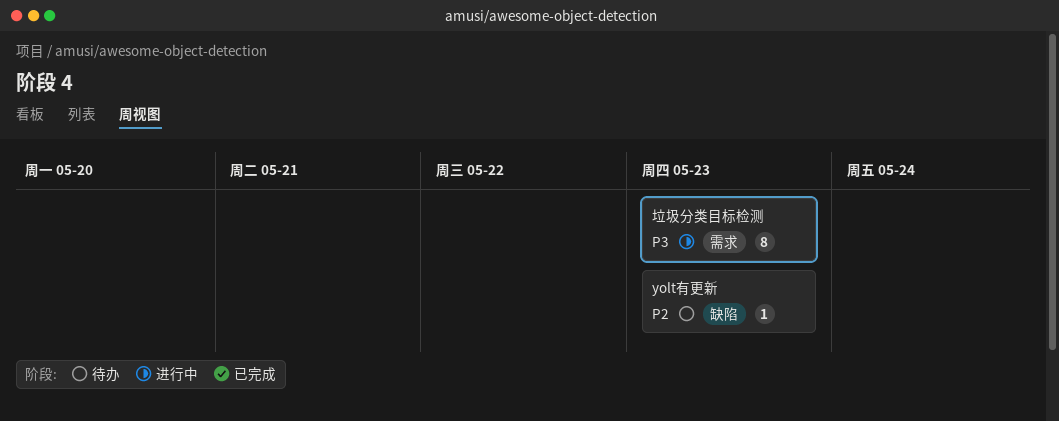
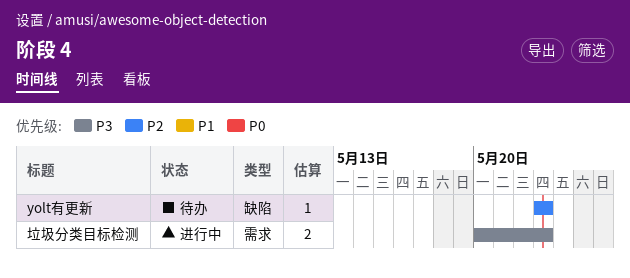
垃圾分类目标检测, estimate: 8 -> 2

